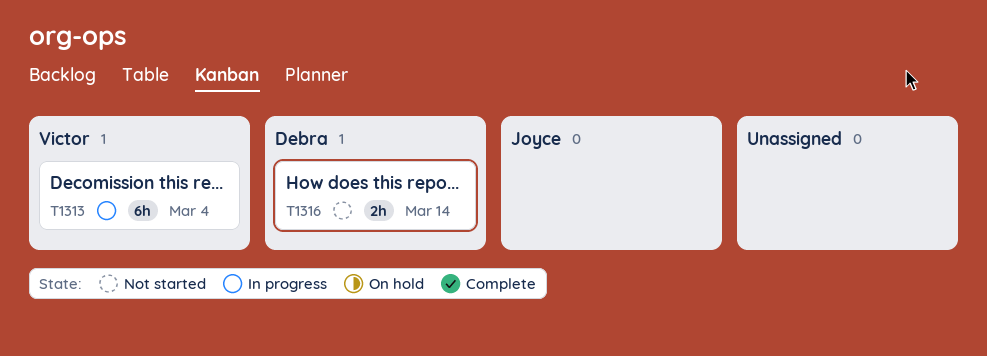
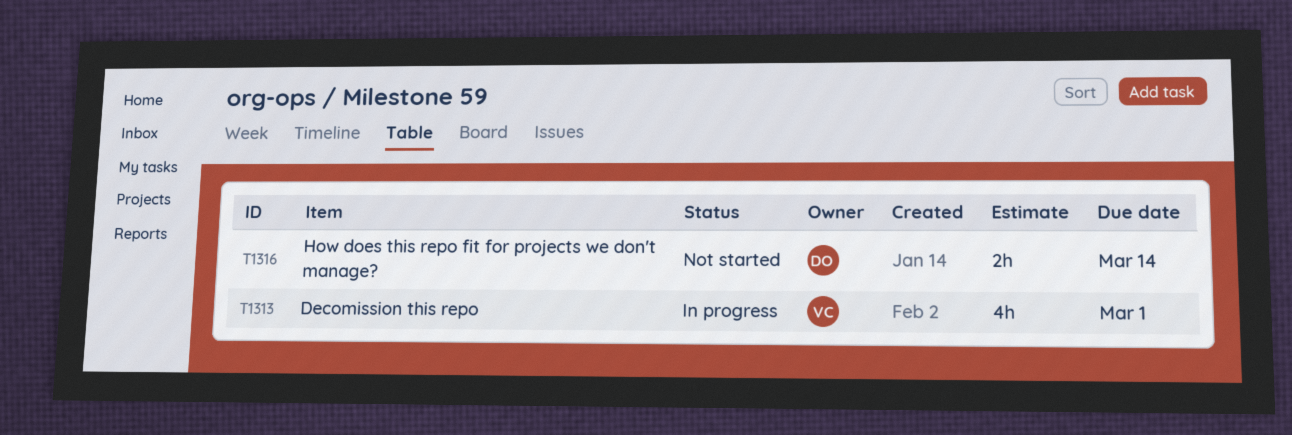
T1313, estimate: 6h -> 4h
T1313, due: Mar 4 -> Mar 1

